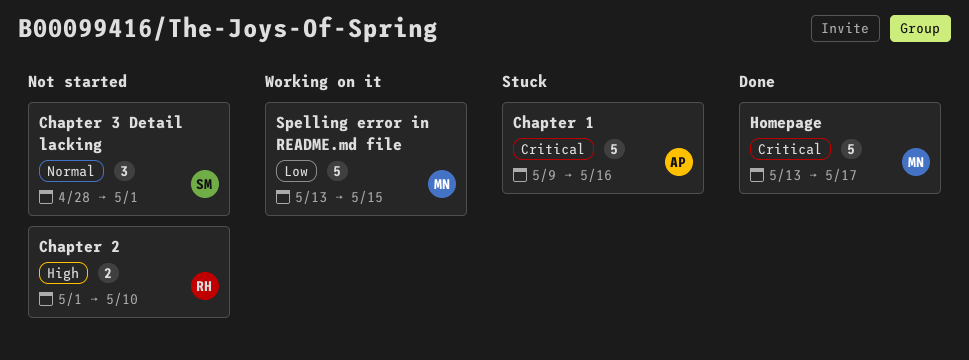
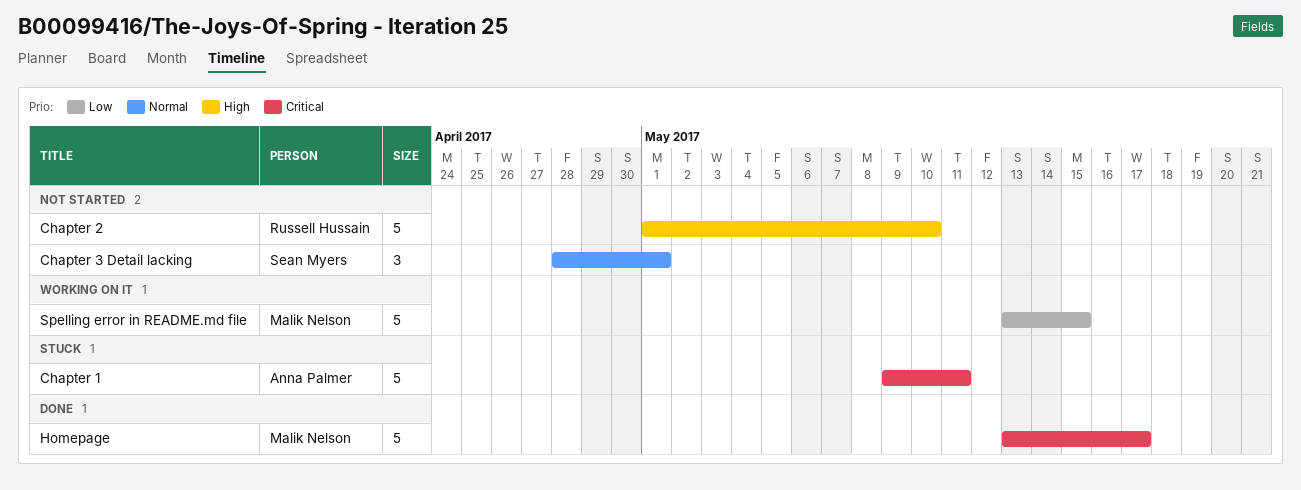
Chapter 1, due: May 16 -> May 11
Chapter 2, estimate: 2 -> 5

